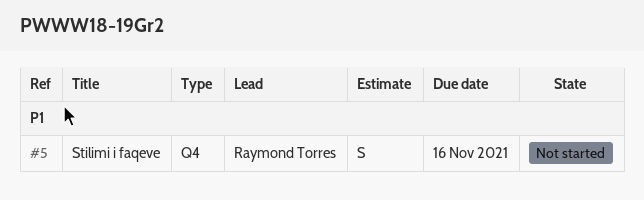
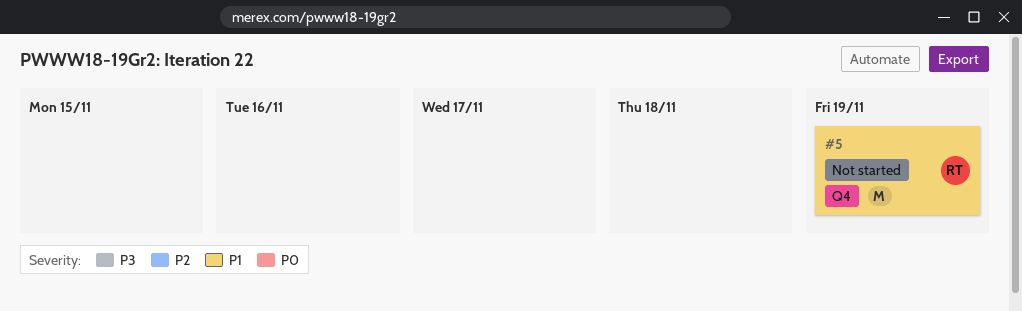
#5, estimate: S -> M
#5, due: Nov 16 -> Nov 19

